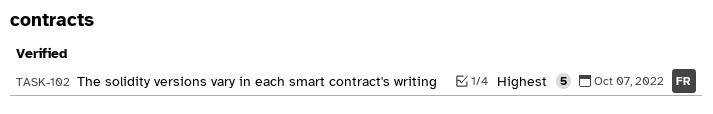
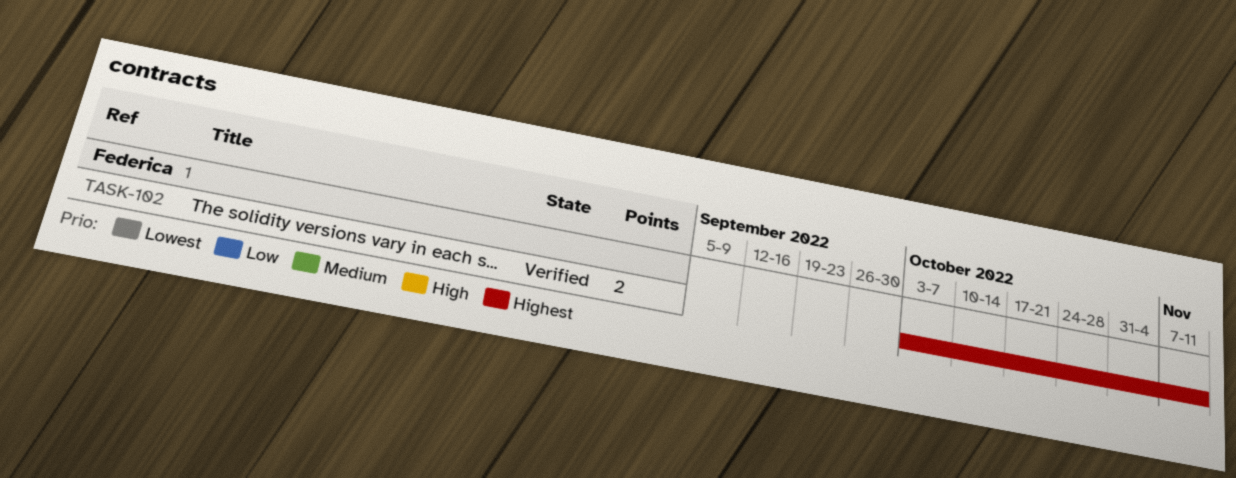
TASK-102, estimate: 5 -> 2
TASK-102, due: Oct 7 -> Nov 11

